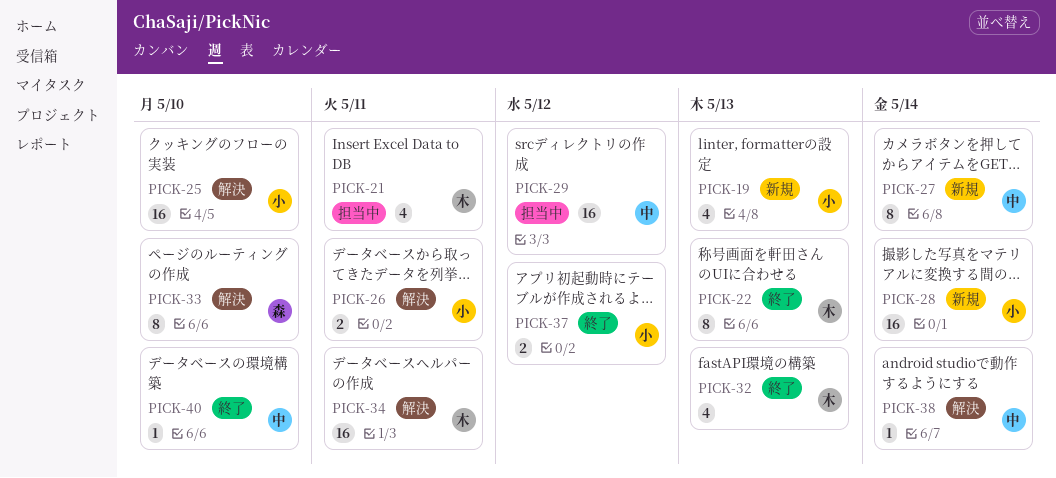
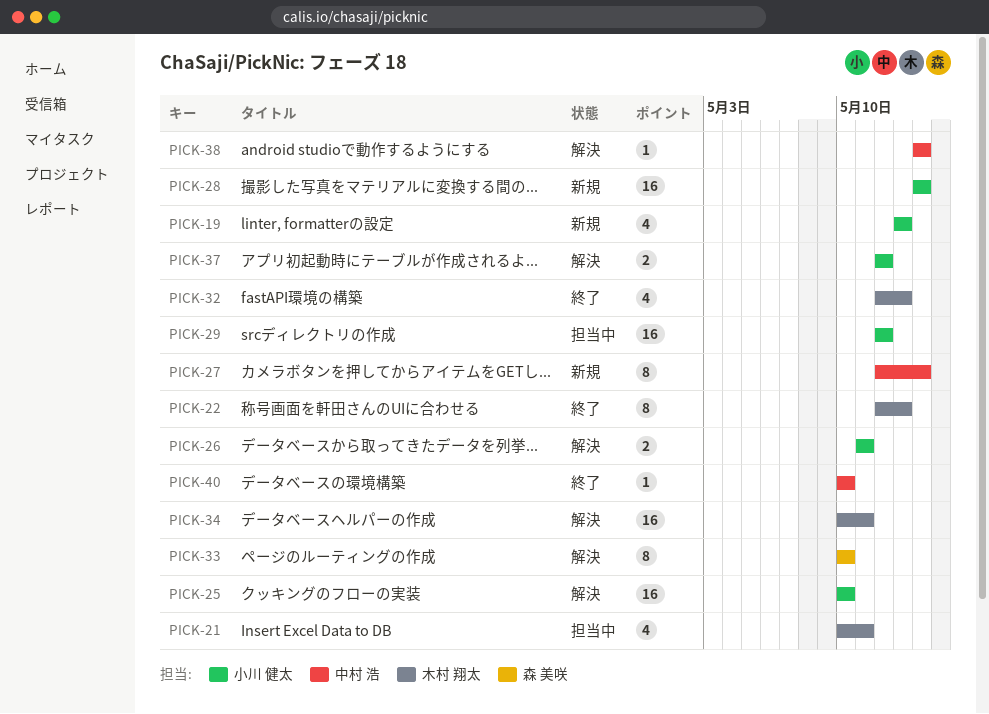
PICK-29, owner: 中村 浩 -> 小川 健太
PICK-37, status: 終了 -> 解決

